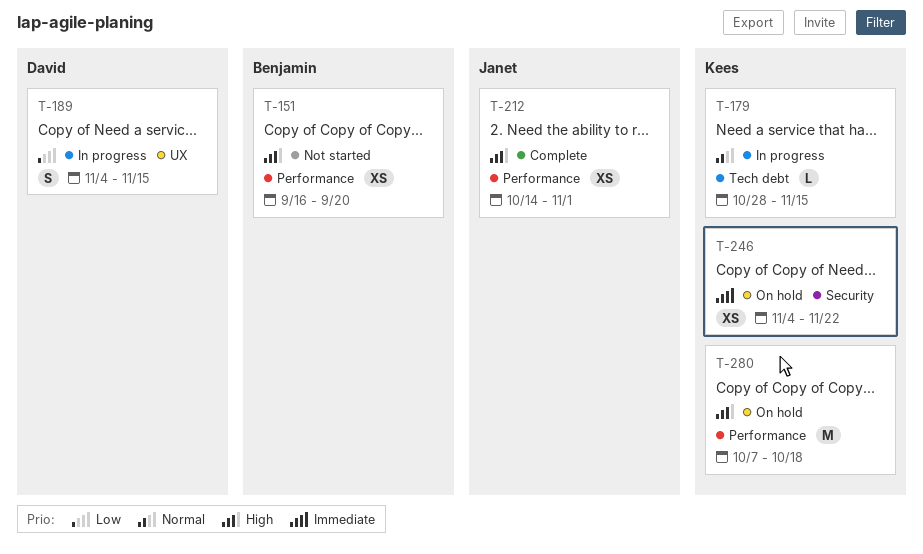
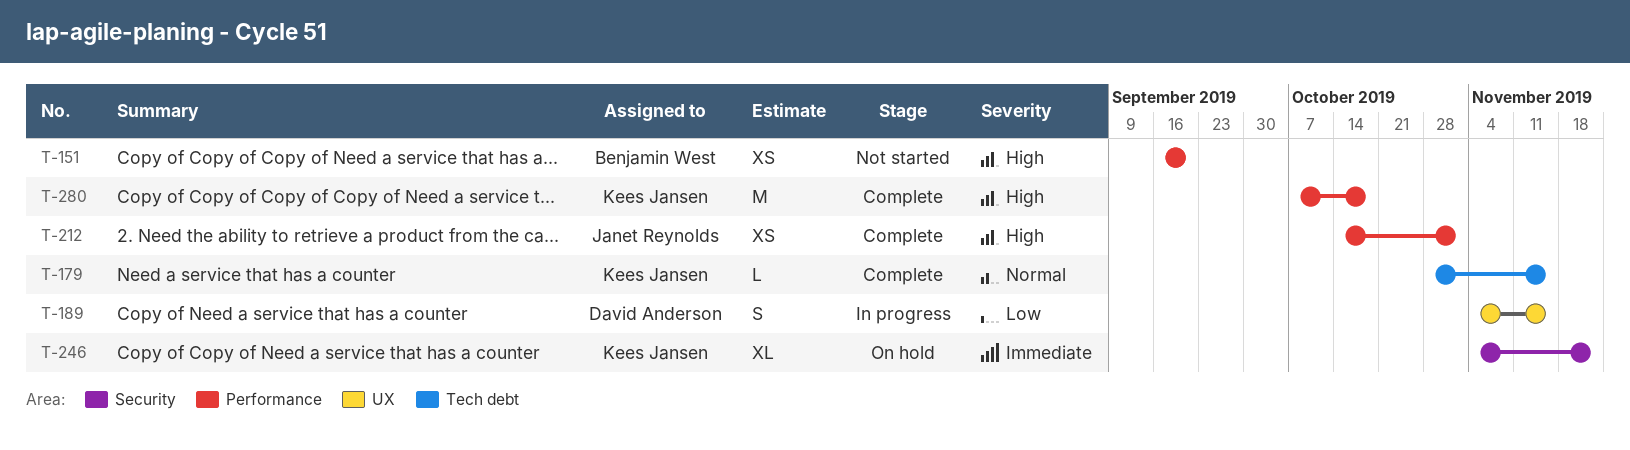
T-179, status: In progress -> Complete
T-246, estimate: XS -> XL
T-280, status: On hold -> Complete

